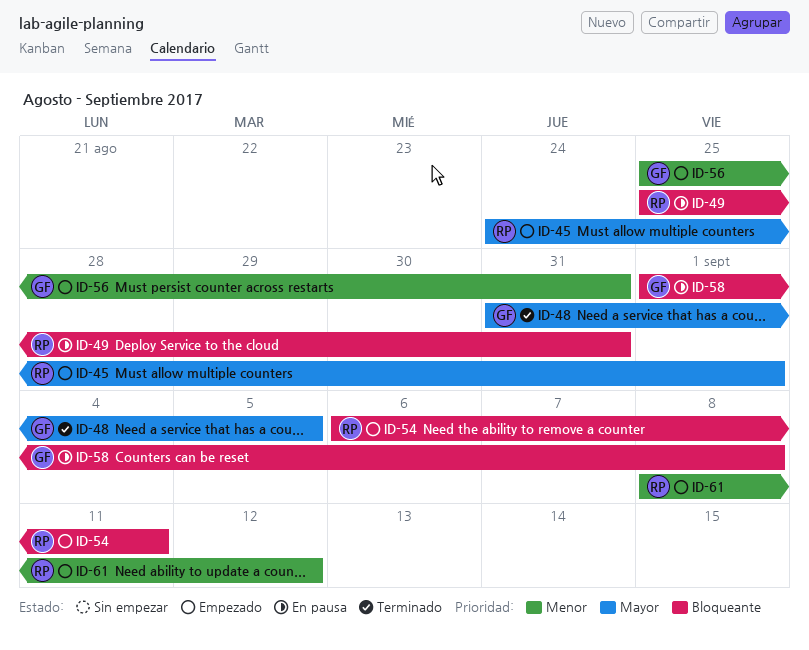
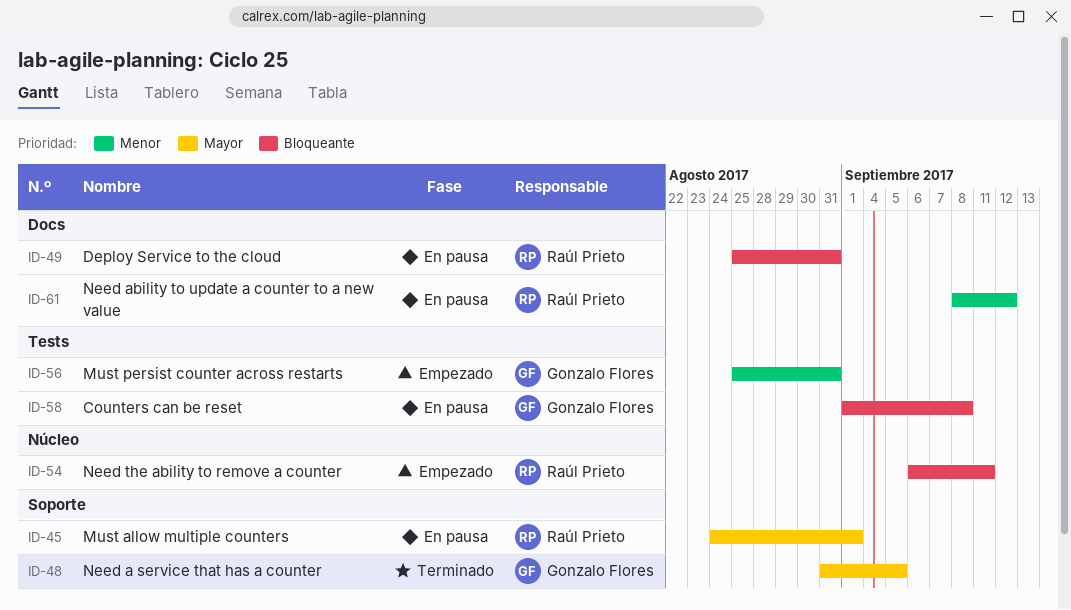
ID-45, status: Empezado -> En pausa
ID-61, status: Empezado -> En pausa

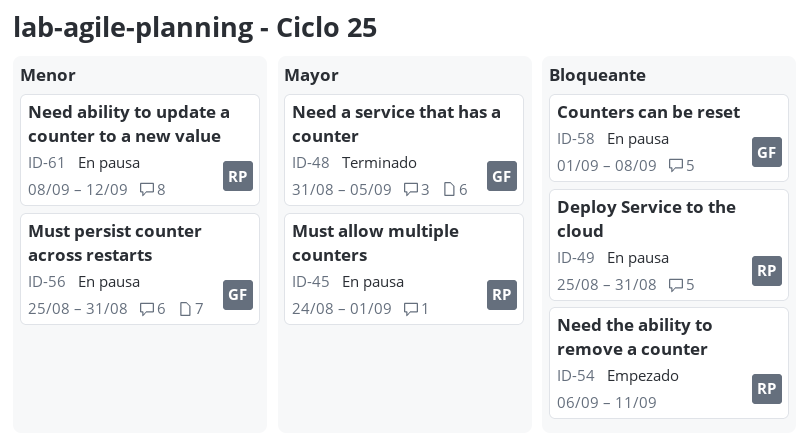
ID-56, status: Empezado -> En pausa

